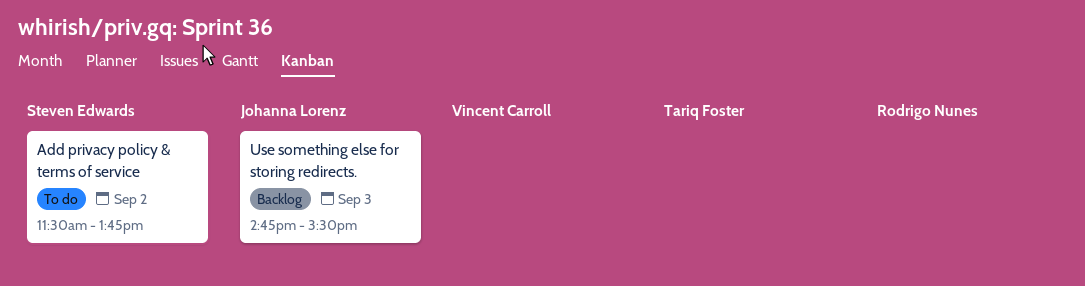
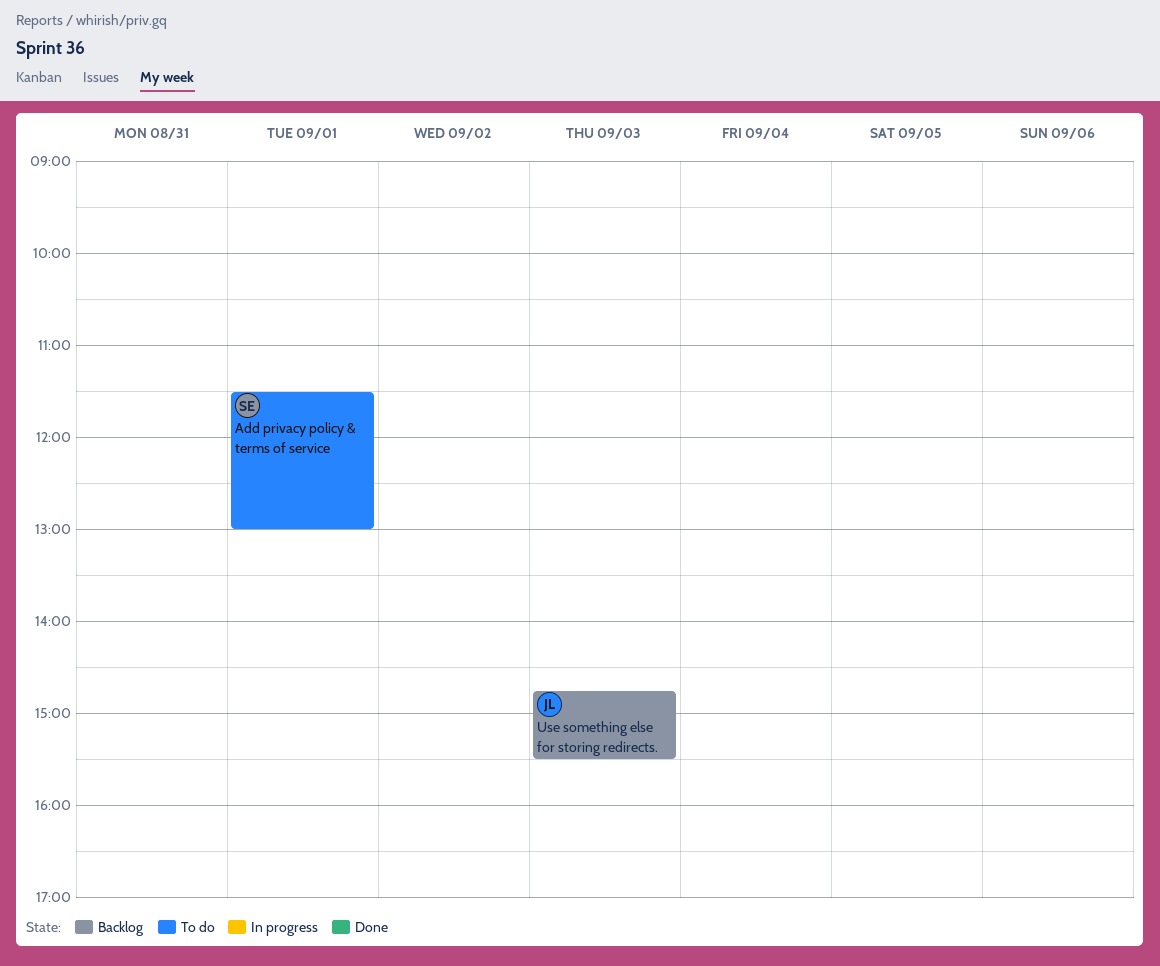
Add privacy policy & terms of service, day: Sep 2 -> Sep 1
Add privacy policy & terms of service, ends: 13:45 -> 13:00

